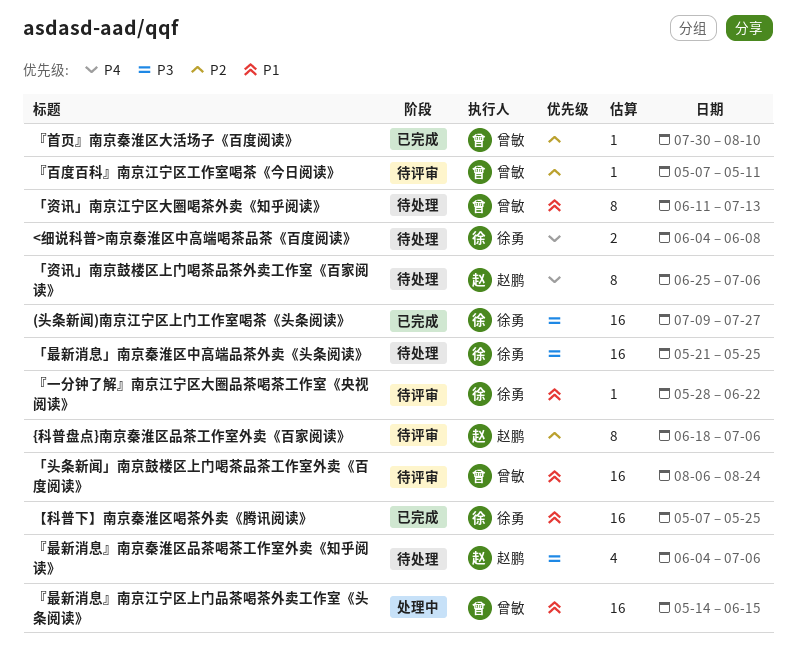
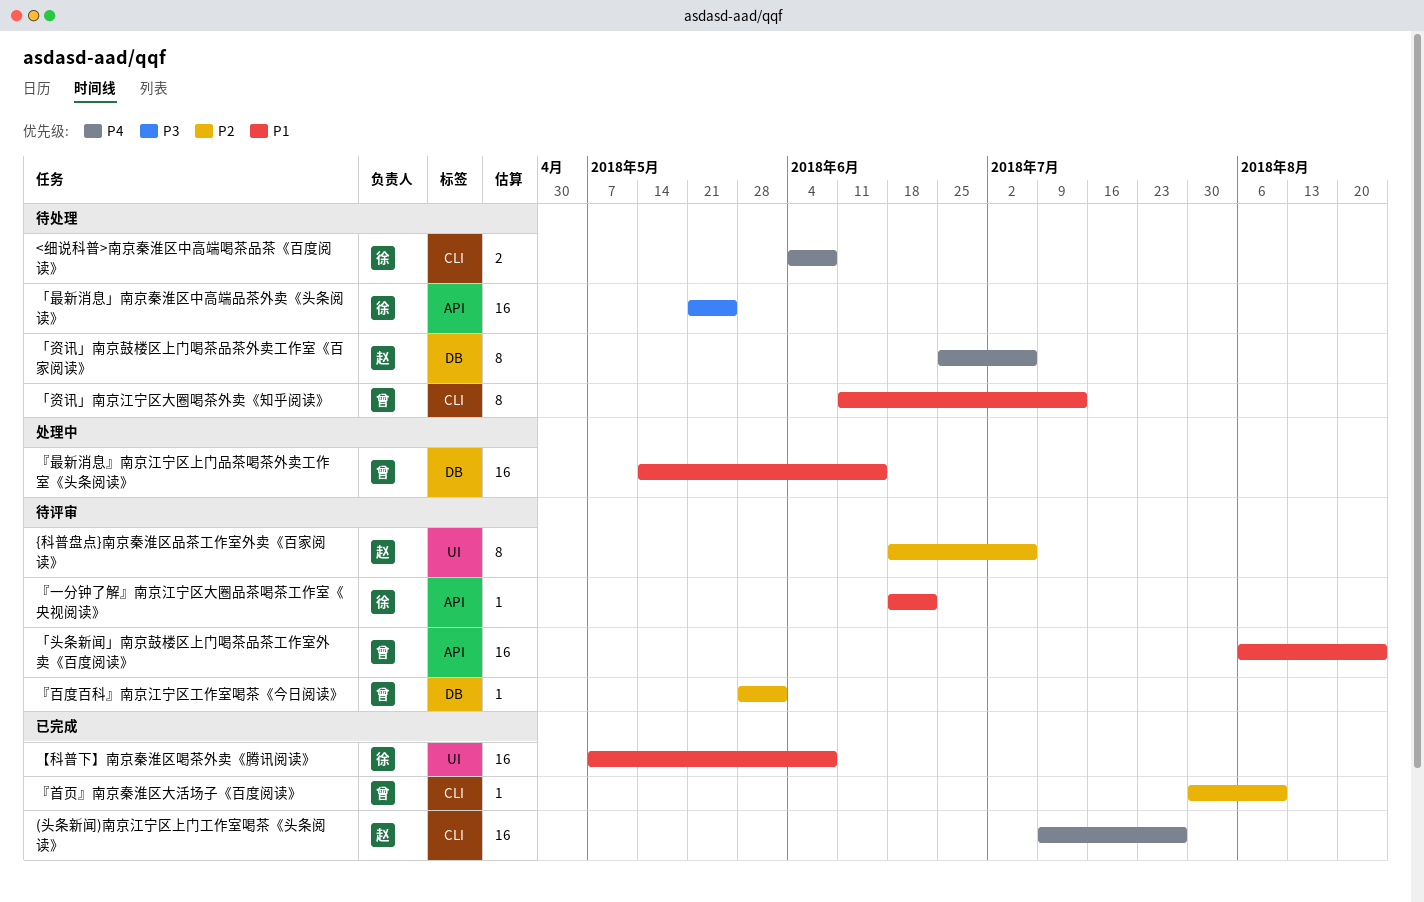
(头条新闻)南京江宁区上门工作室喝茶《头条阅读》, owner: 徐勇 -> 赵鹏
(头条新闻)南京江宁区上门工作室喝茶《头条阅读》, priority: P3 -> P4
『一分钟了解』南京江宁区大圈品茶喝茶工作室《央视阅读》, start: May 28 -> Jun 18
『最新消息』南京秦淮区品茶喝茶工作室外卖《知乎阅读》: present -> none
『百度百科』南京江宁区工作室喝茶《今日阅读》, start: May 7 -> May 28
『百度百科』南京江宁区工作室喝茶《今日阅读》, due: May 11 -> Jun 1
【科普下】南京秦淮区喝茶外卖《腾讯阅读》, due: May 25 -> Jun 8

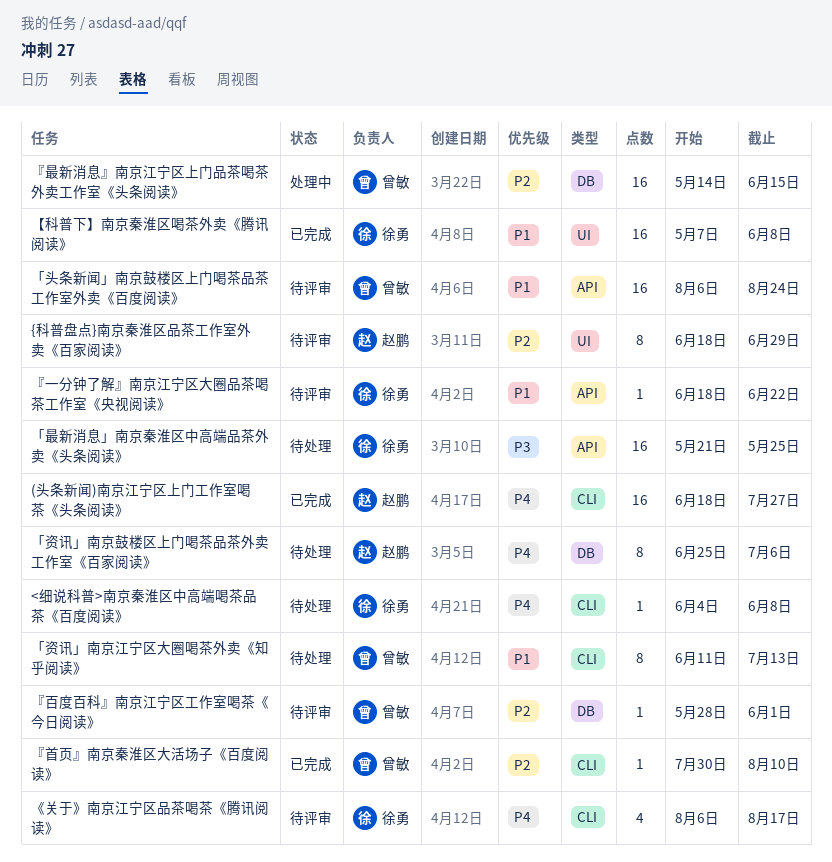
(头条新闻)南京江宁区上门工作室喝茶《头条阅读》, start: Jul 9 -> Jun 18
<细说科普>南京秦淮区中高端喝茶品茶《百度阅读》, estimate: 2 -> 1
{科普盘点}南京秦淮区品茶工作室外卖《百家阅读》, due: Jul 6 -> Jun 29
《关于》南京江宁区品茶喝茶《腾讯阅读》: none -> present
『最新消息』南京江宁区上门品茶喝茶外卖工作室《头条阅读》, priority: P1 -> P2

